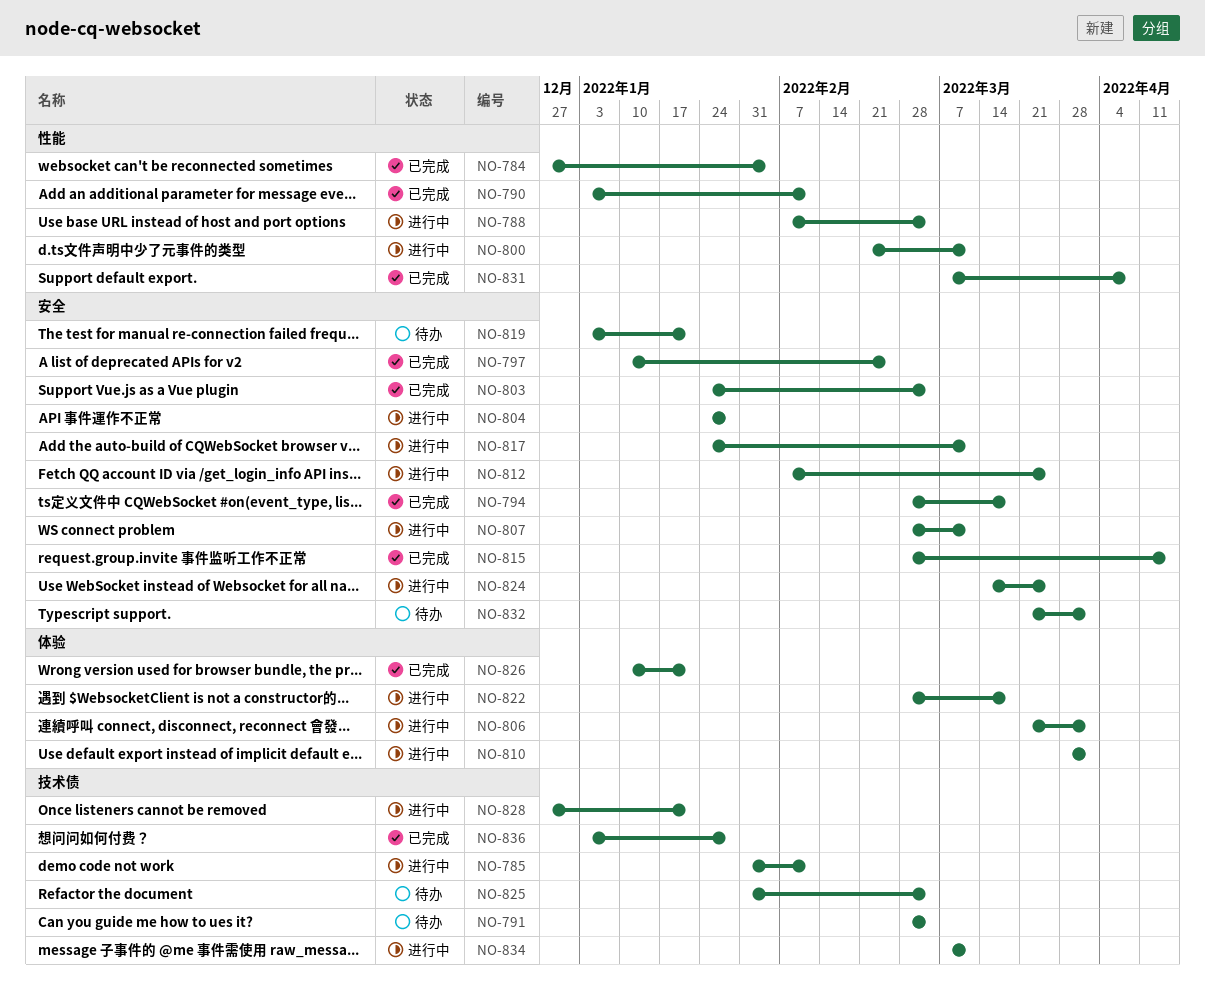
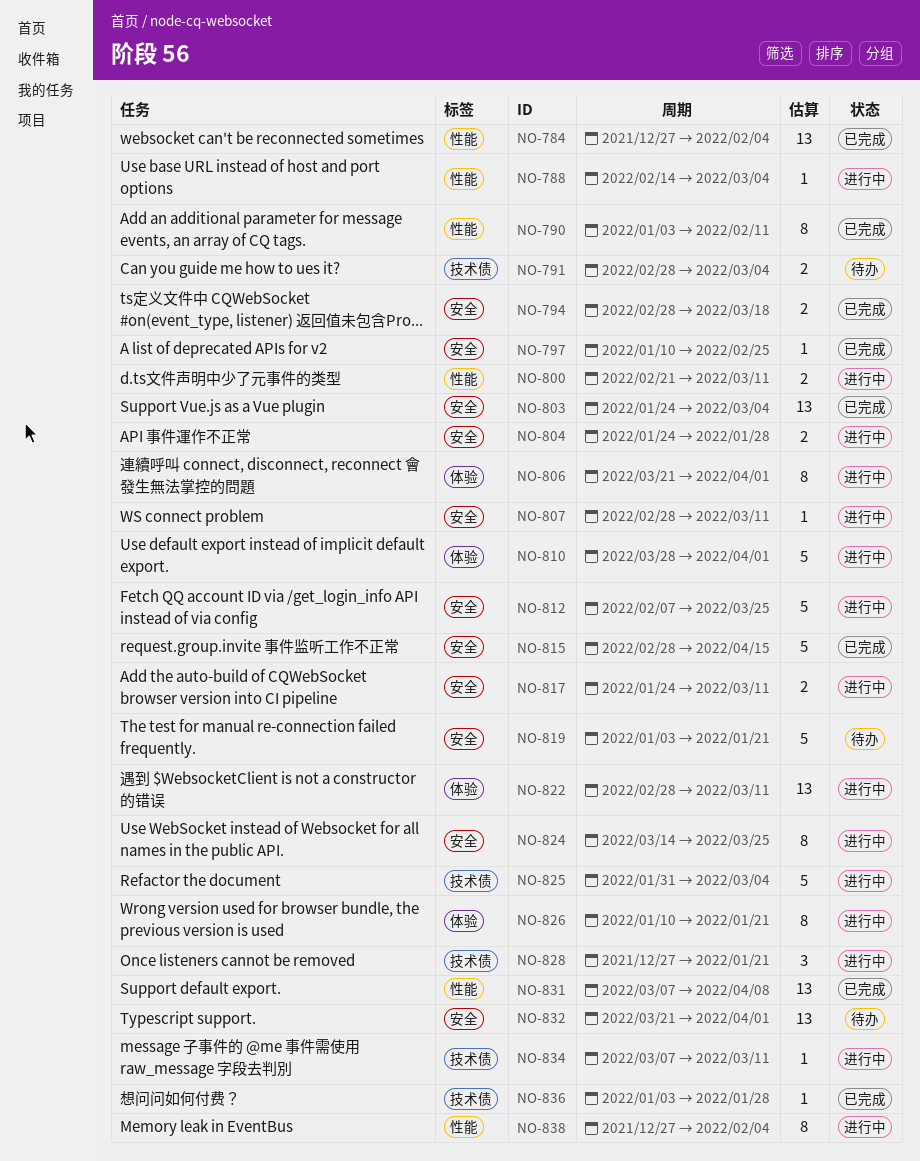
NO-785: present -> none
NO-788, start: Feb 7 -> Feb 14
NO-822, due: Mar 18 -> Mar 11
NO-825, status: 待办 -> 进行中
NO-826, status: 已完成 -> 进行中
NO-838: none -> present

